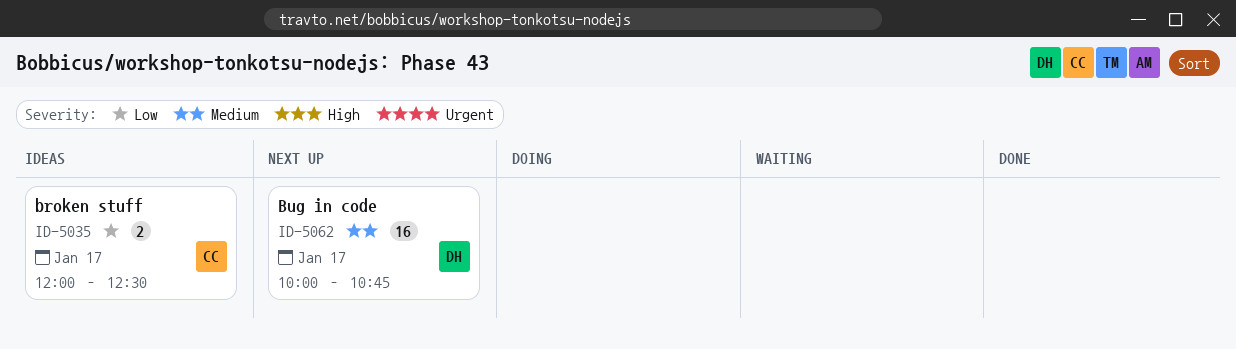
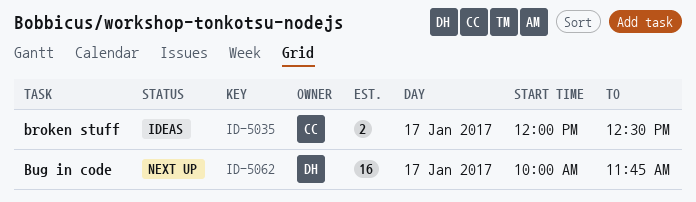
ID-5062, ends: 10:45 -> 11:45

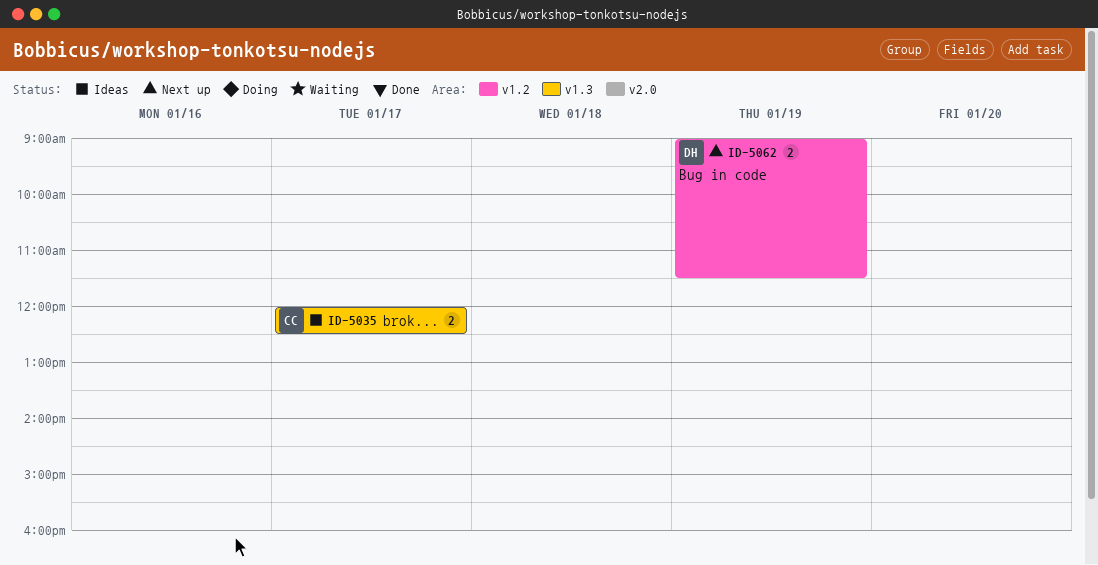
ID-5062, estimate: 16 -> 2
ID-5062, day: Jan 17 -> Jan 19
ID-5062, begins: 10:00 -> 09:00
ID-5062, ends: 11:45 -> 11:30

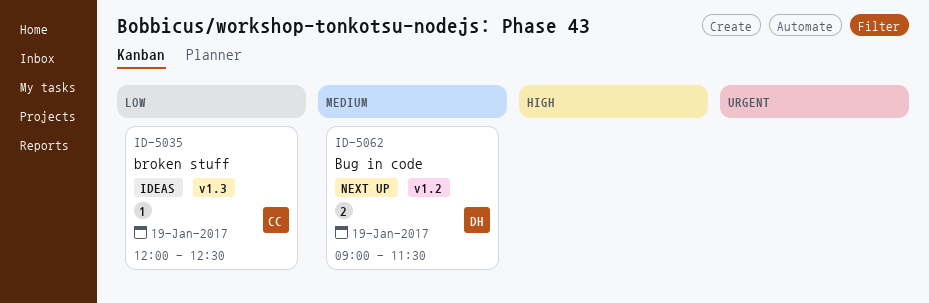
ID-5035, estimate: 2 -> 1
ID-5035, day: Jan 17 -> Jan 19

